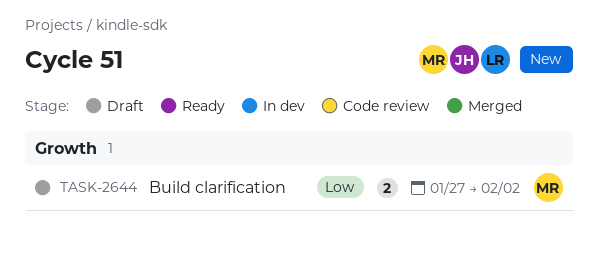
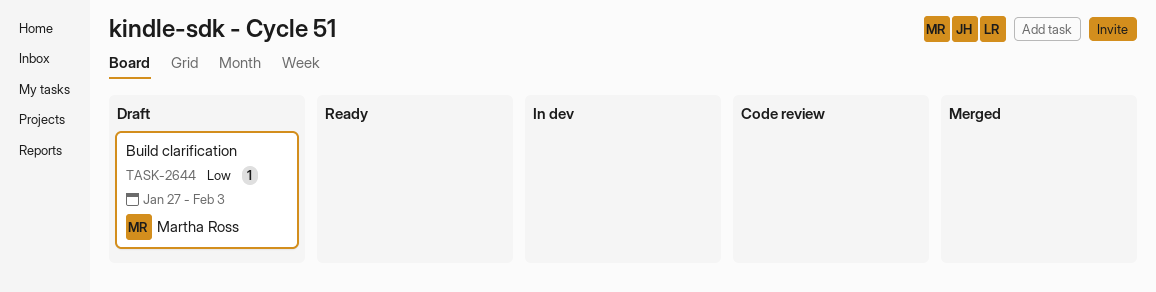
TASK-2644, estimate: 2 -> 1
TASK-2644, due: Feb 2 -> Feb 3

